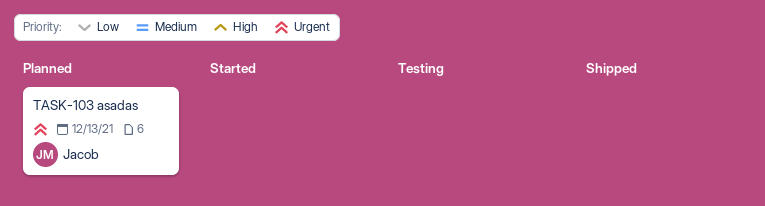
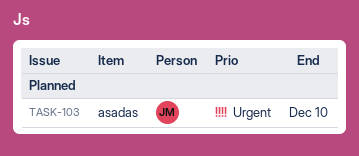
TASK-103, due: Dec 13 -> Dec 10

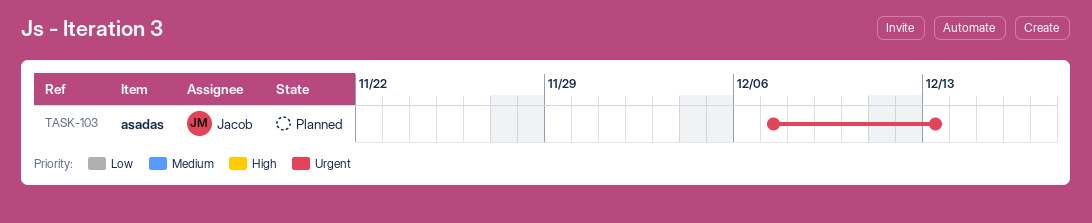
TASK-103, due: Dec 10 -> Dec 13

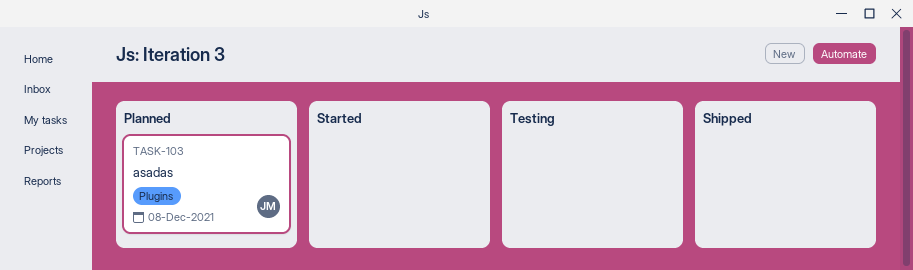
TASK-103, due: Dec 13 -> Dec 8

